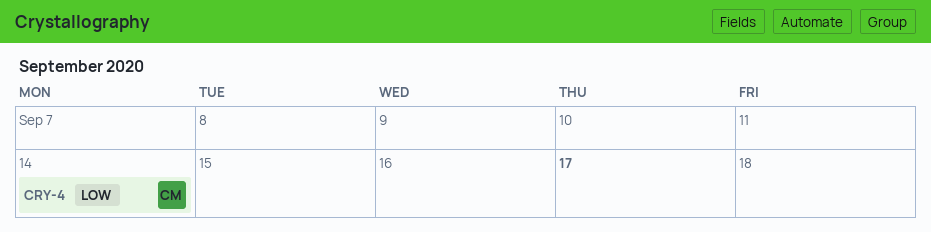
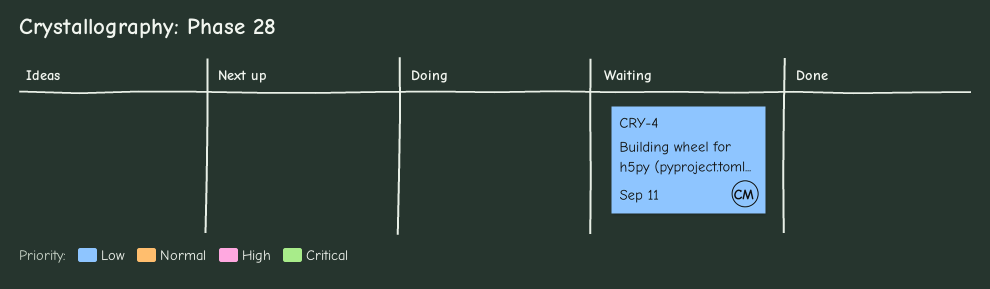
CRY-4, due: Sep 14 -> Sep 11

